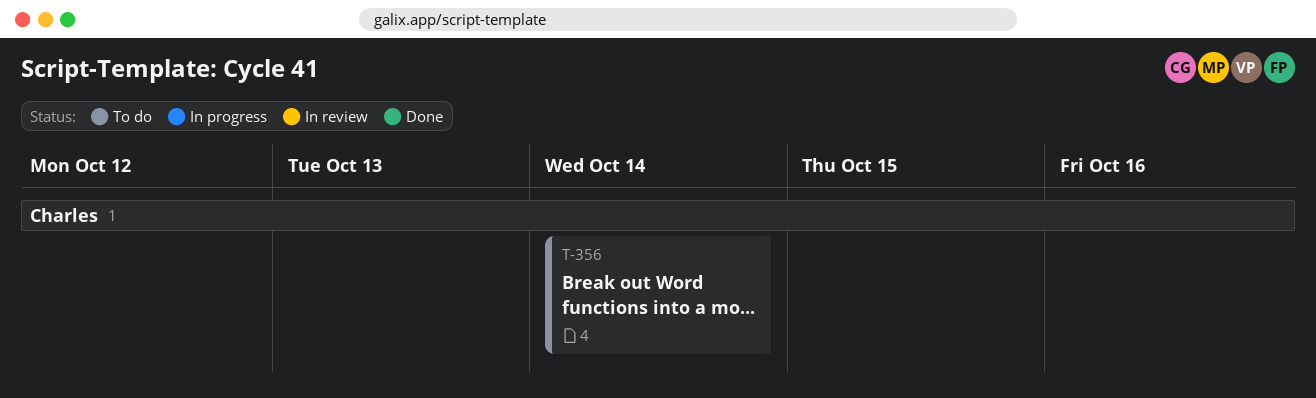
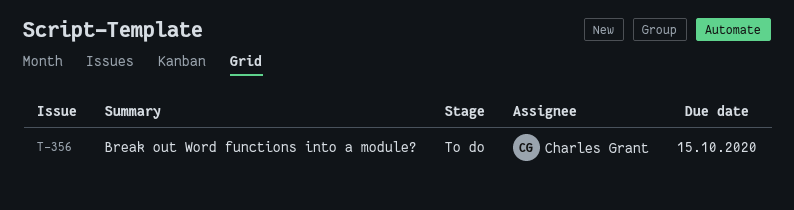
T-356, due: Oct 14 -> Oct 15

